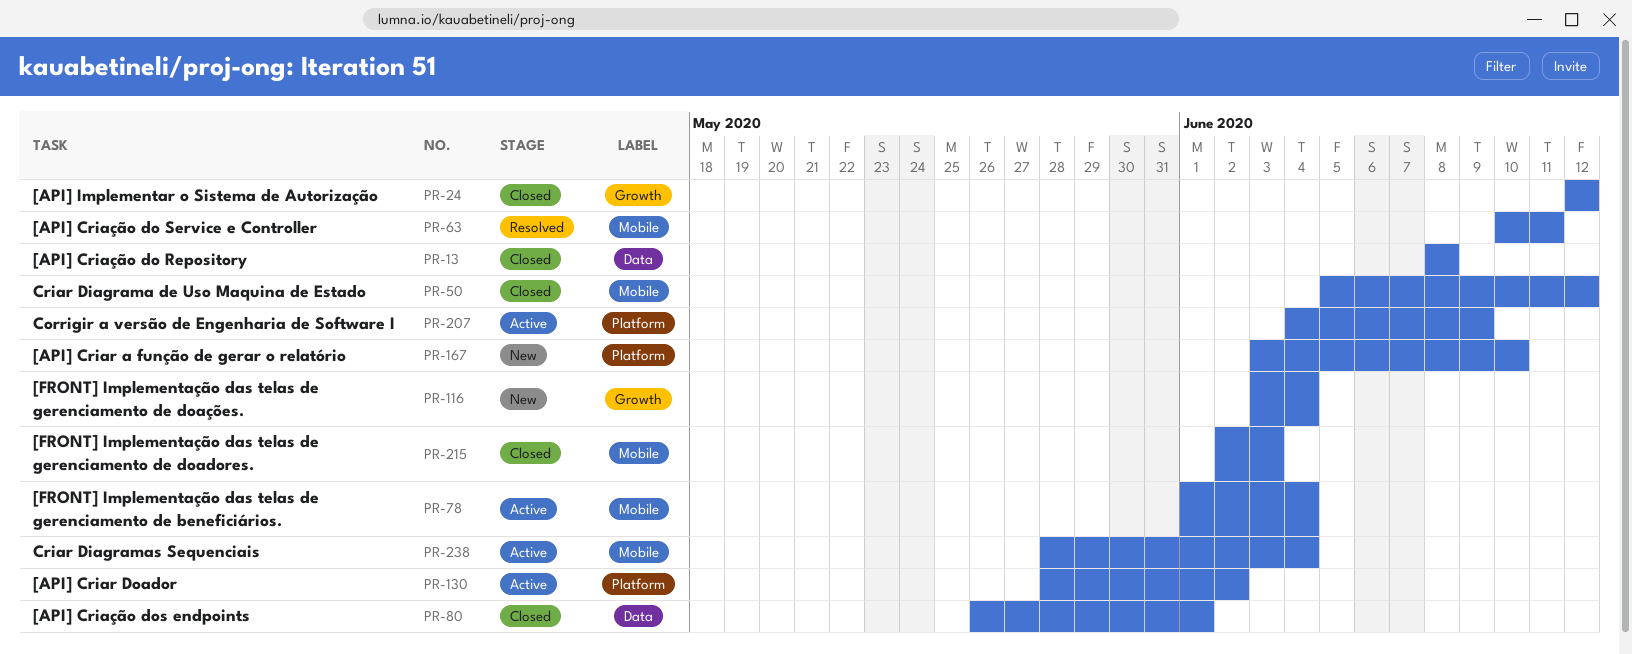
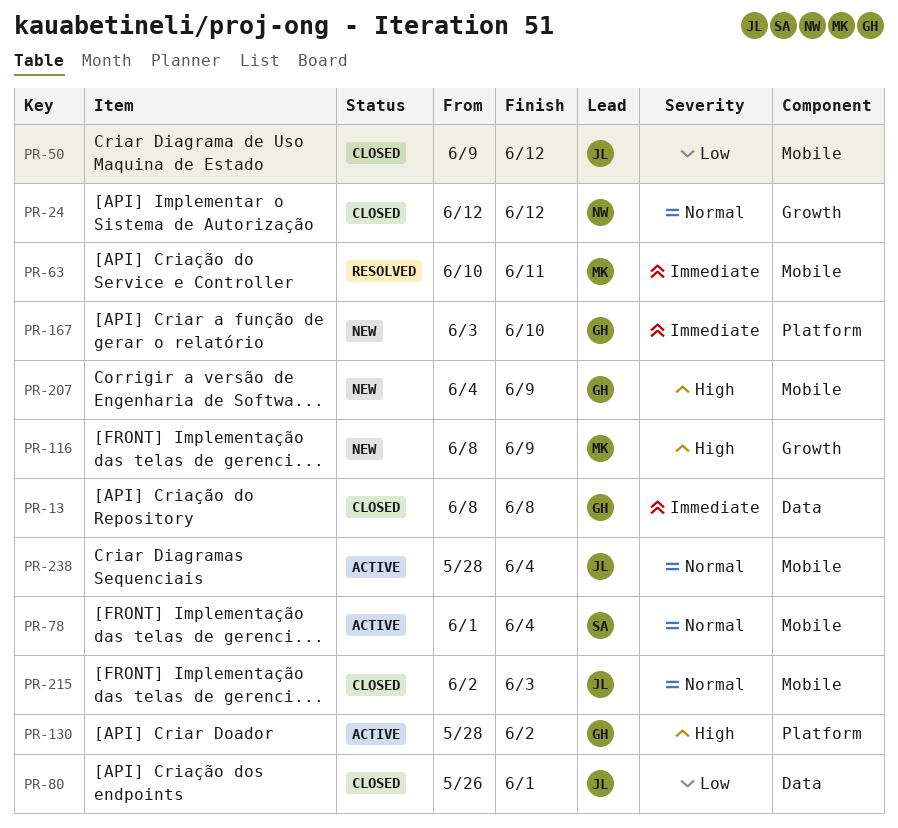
PR-50, start: Jun 5 -> Jun 9
PR-116, start: Jun 3 -> Jun 8
PR-116, due: Jun 4 -> Jun 9
PR-207, status: Active -> New
PR-207, label: Platform -> Mobile

